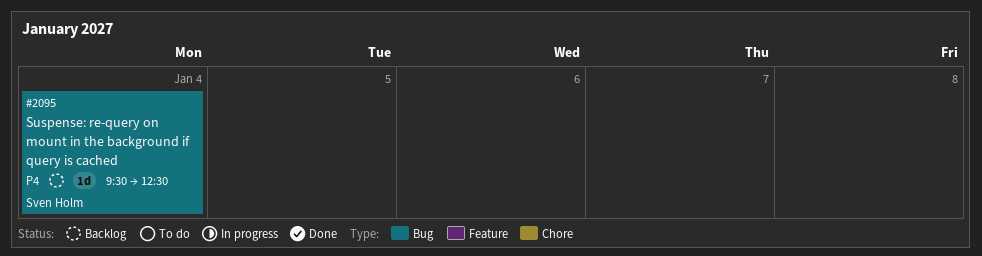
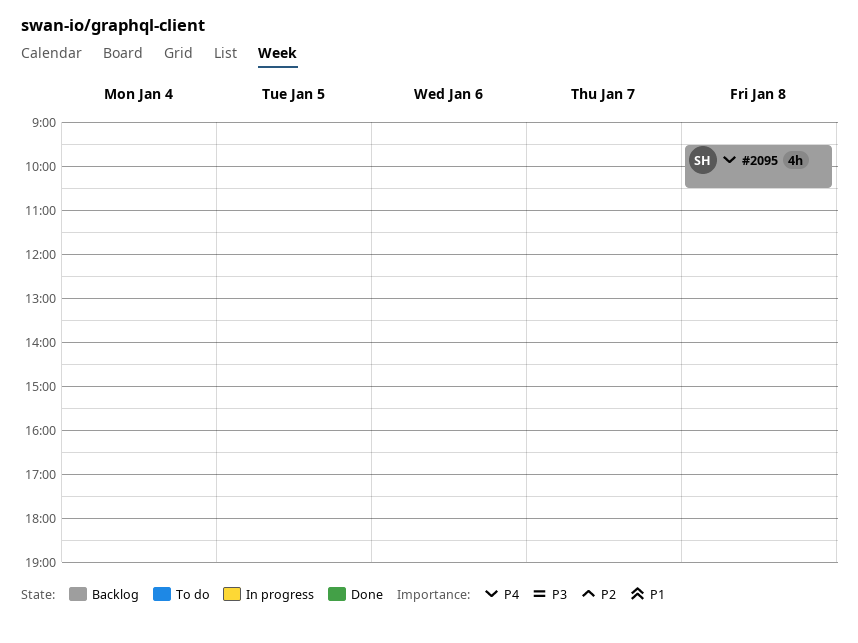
#2095, estimate: 1d -> 4h
#2095, day: Jan 4 -> Jan 8
#2095, ends: 12:30 -> 10:30

